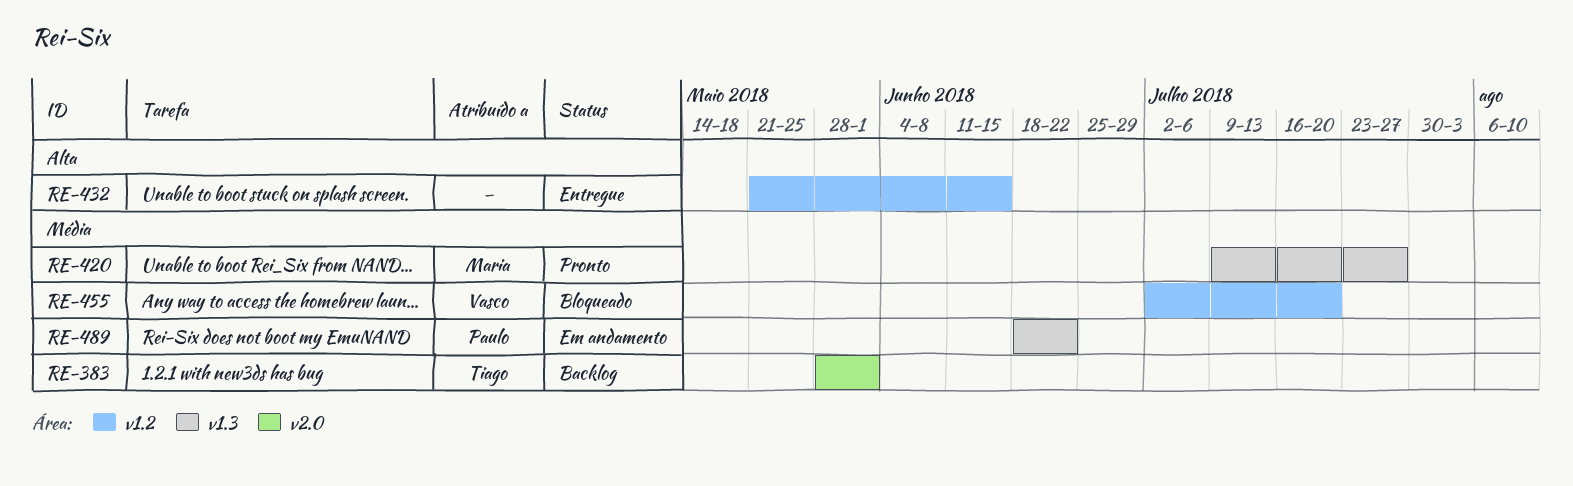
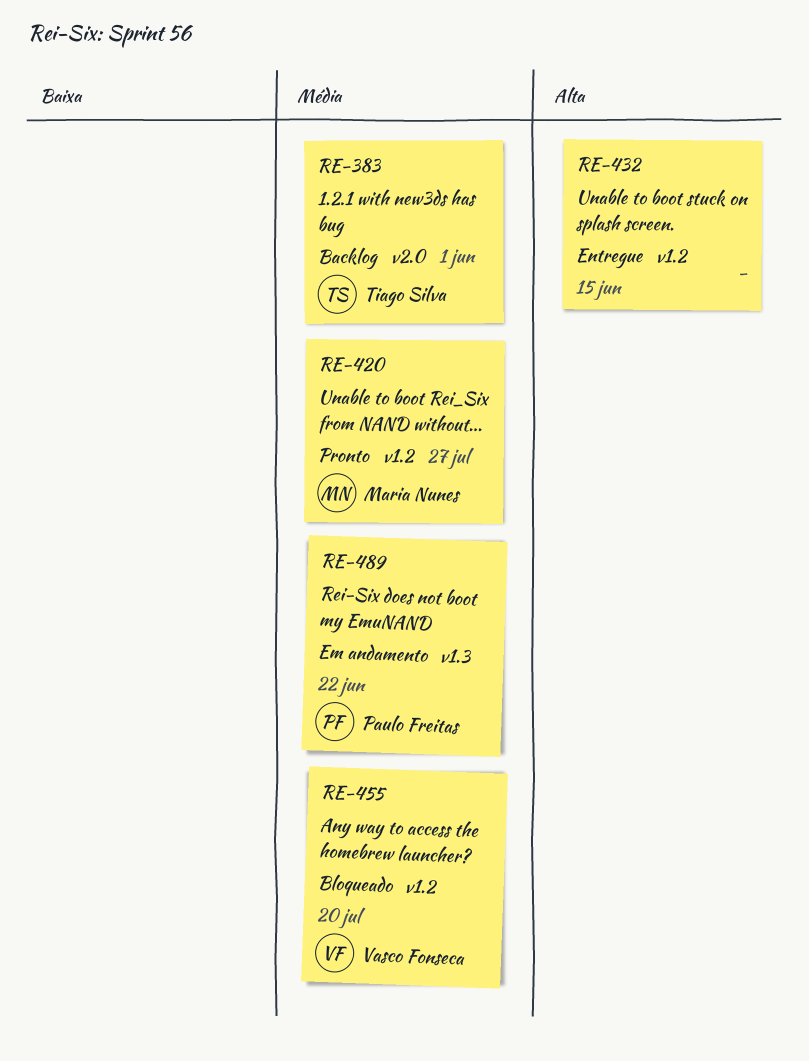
RE-420, label: v1.3 -> v1.2

